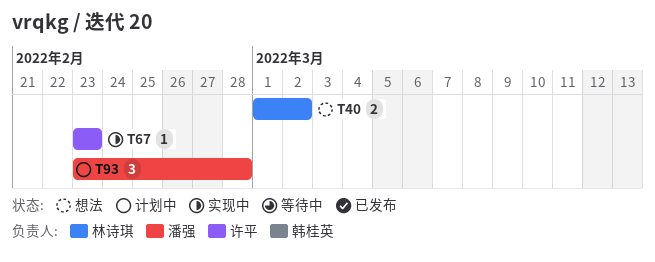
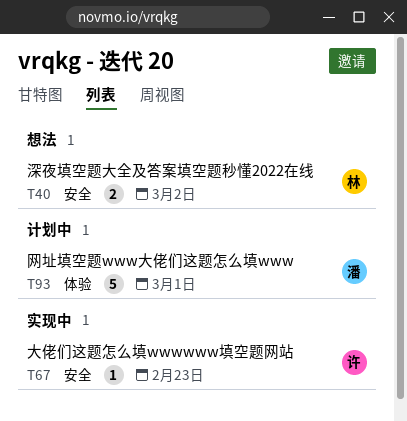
T93, estimate: 3 -> 5
T93, due: Feb 28 -> Mar 1

